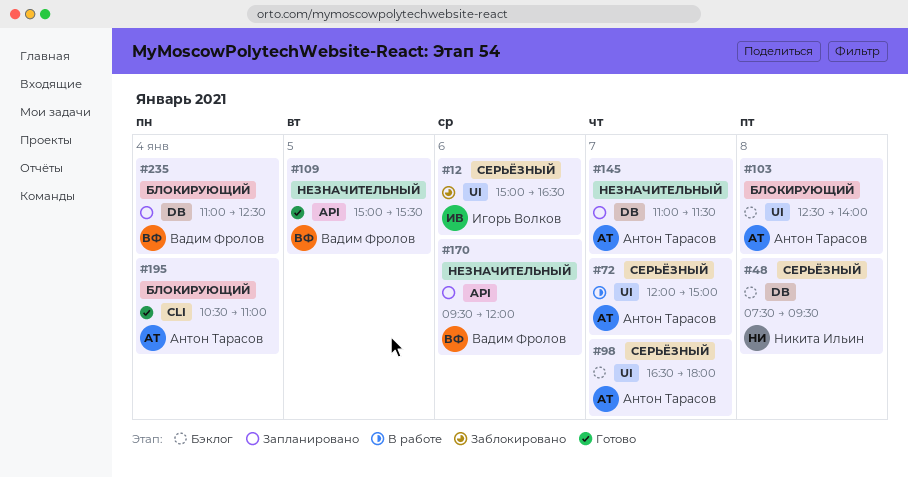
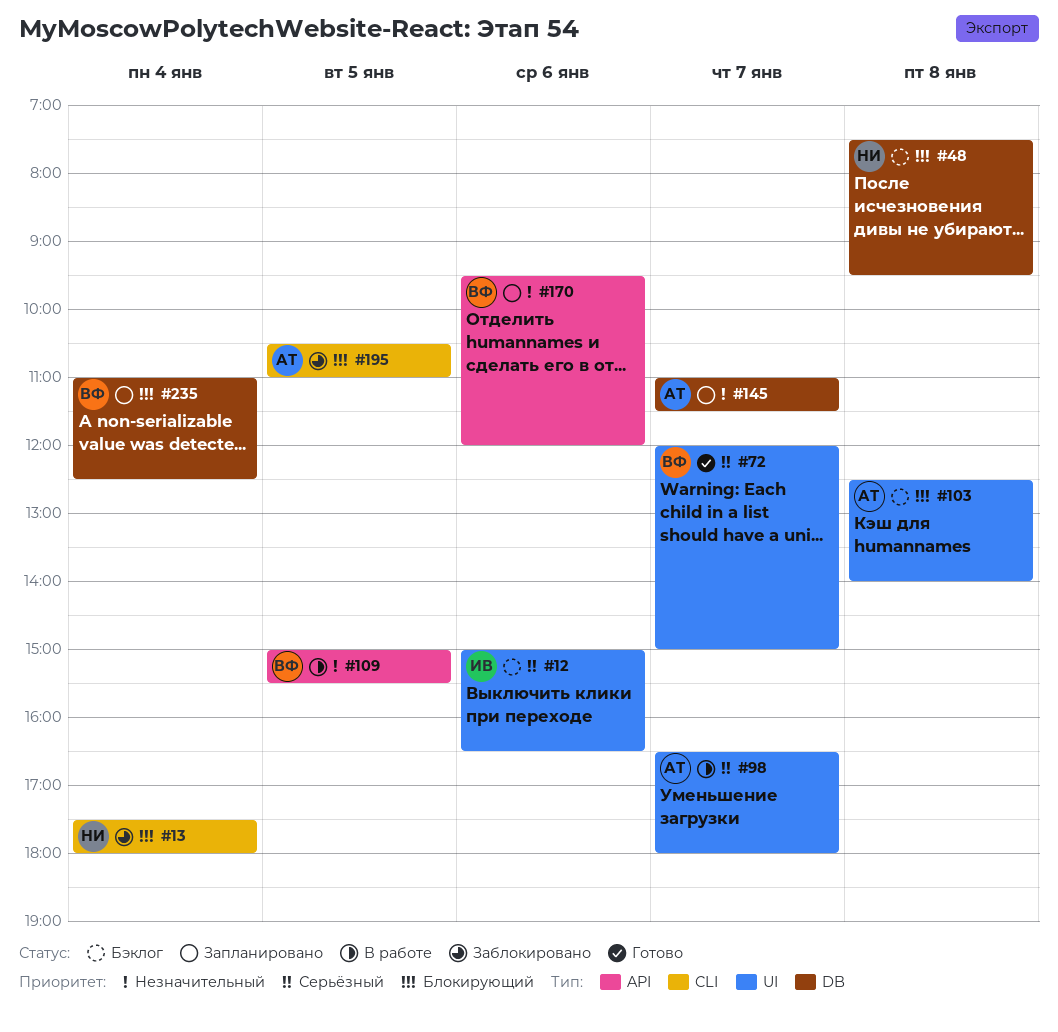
#12, status: Заблокировано -> Бэклог
#13: none -> present
#48, priority: Серьёзный -> Блокирующий
#72, status: В работе -> Готово
#72, owner: Антон Тарасов -> Вадим Фролов
#98, status: Бэклог -> В работе
#109, status: Готово -> В работе
#195, status: Готово -> Заблокировано
#195, day: Jan 4 -> Jan 5

